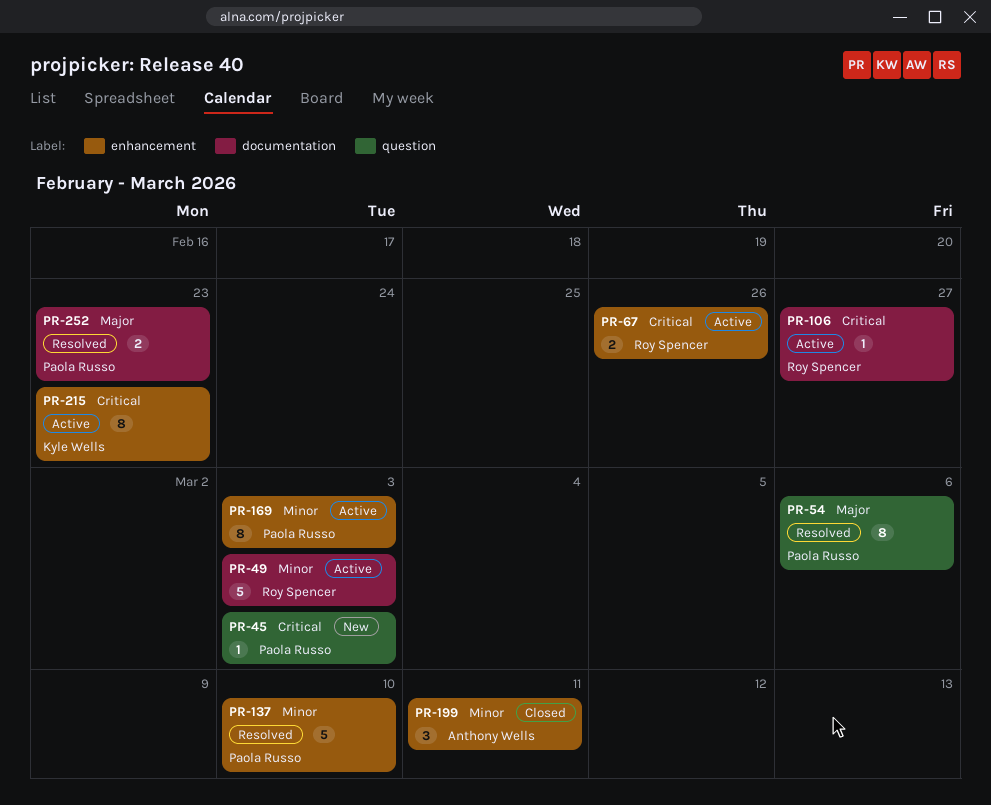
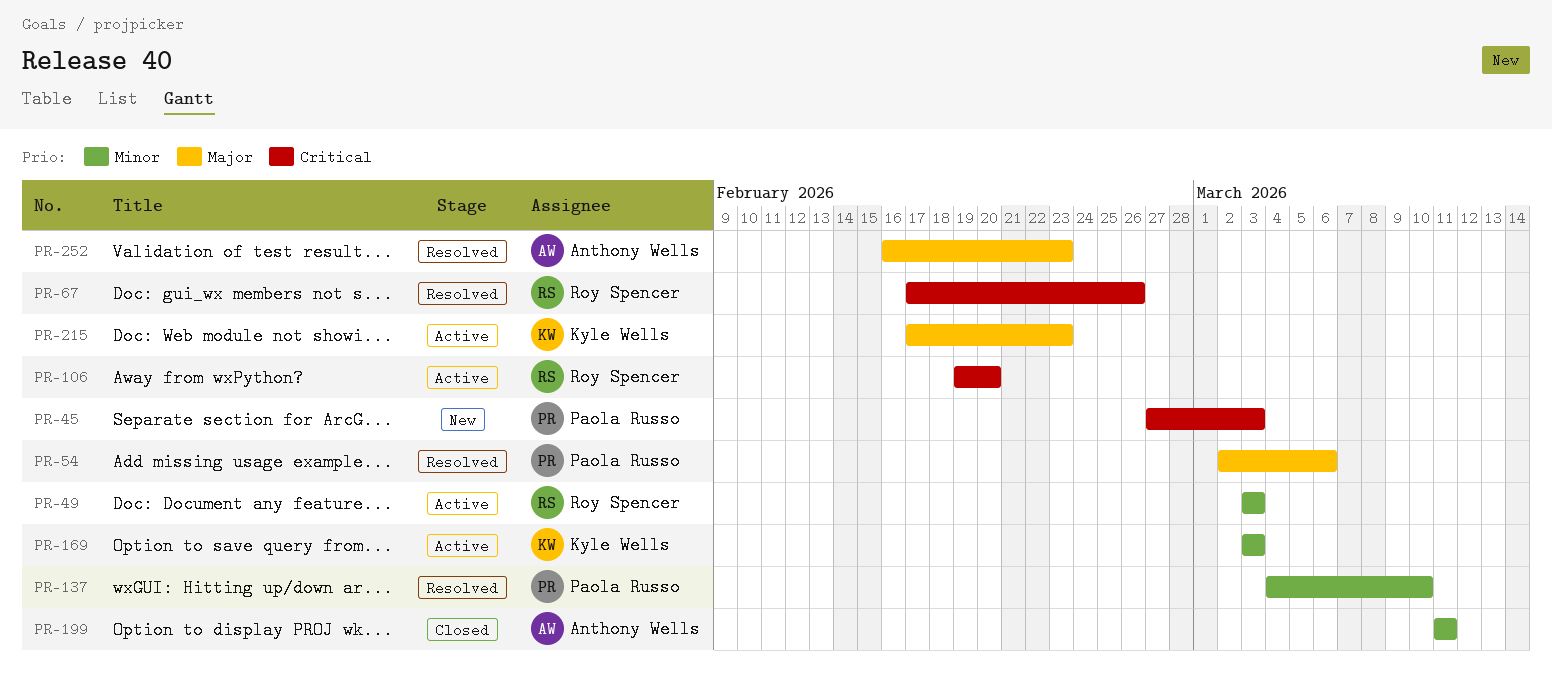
PR-67, status: Active -> Resolved
PR-106, due: Feb 27 -> Feb 20
PR-169, owner: Paola Russo -> Kyle Wells
PR-215, priority: Critical -> Major
PR-252, owner: Paola Russo -> Anthony Wells

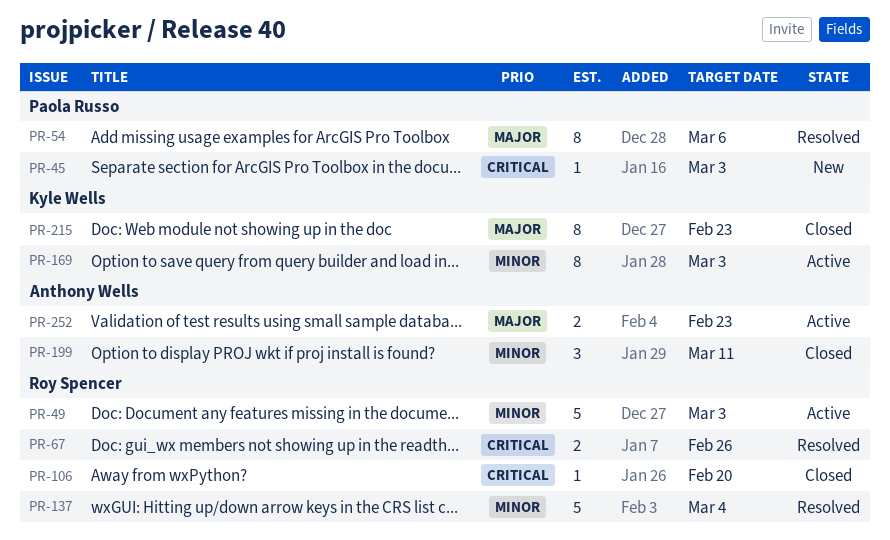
PR-106, status: Active -> Closed
PR-137, owner: Paola Russo -> Roy Spencer
PR-137, due: Mar 10 -> Mar 4
PR-215, status: Active -> Closed
PR-252, status: Resolved -> Active

